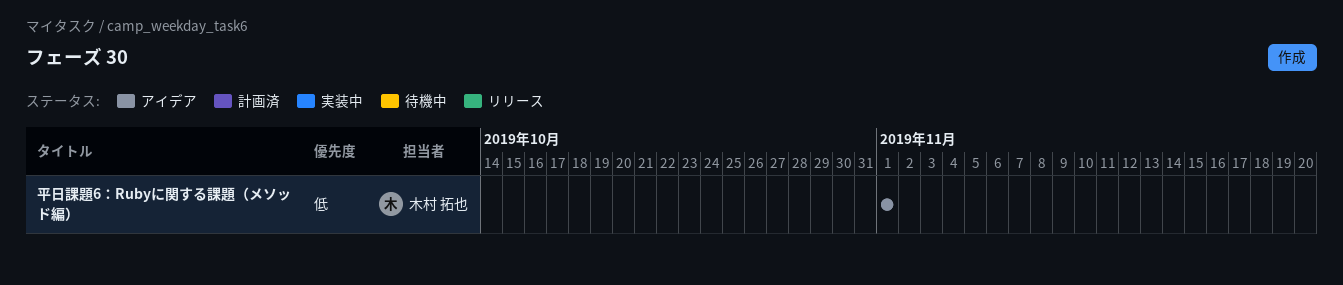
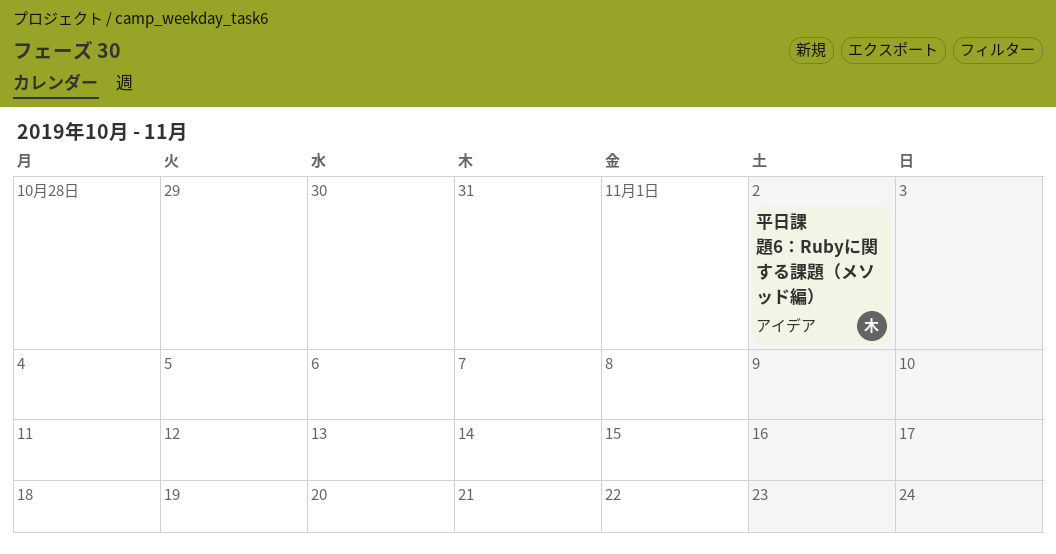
平日課題6：Rubyに関する課題（メソッド編）, due: Nov 1 -> Nov 2

